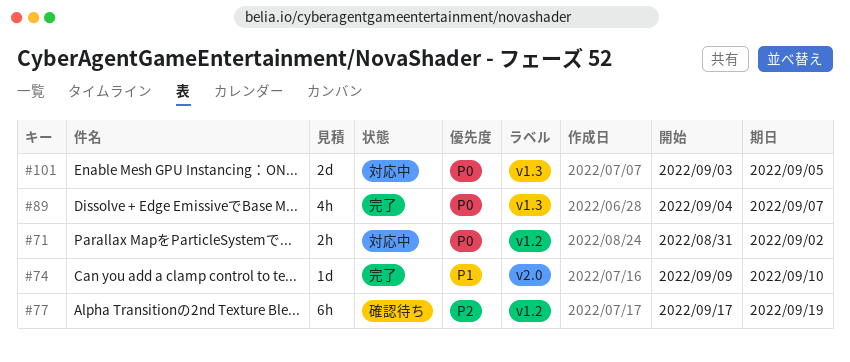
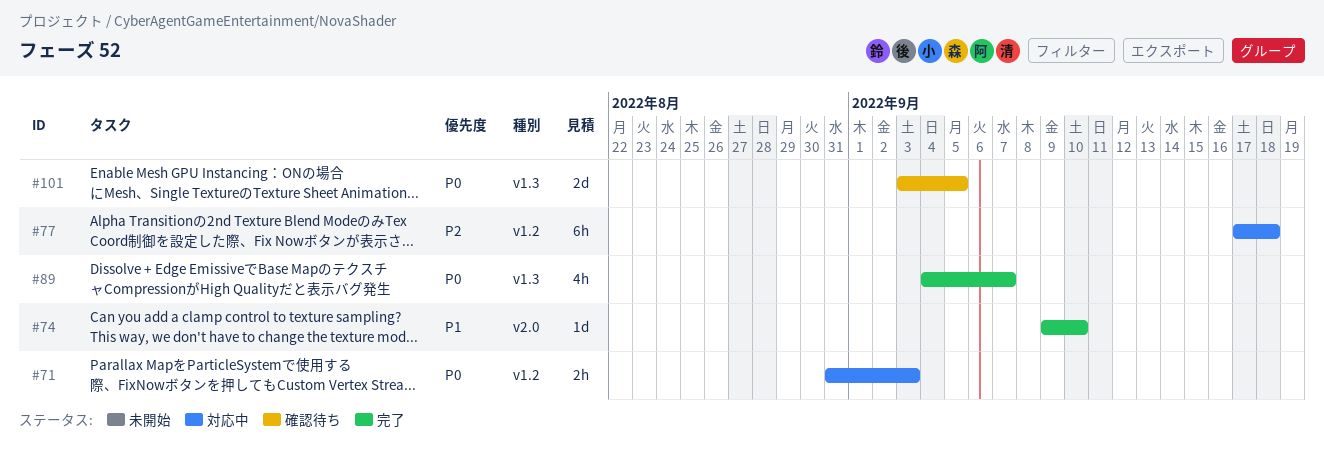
#71, due: Sep 2 -> Sep 3
#77, status: 確認待ち -> 対応中
#77, due: Sep 19 -> Sep 18
#101, status: 対応中 -> 確認待ち

